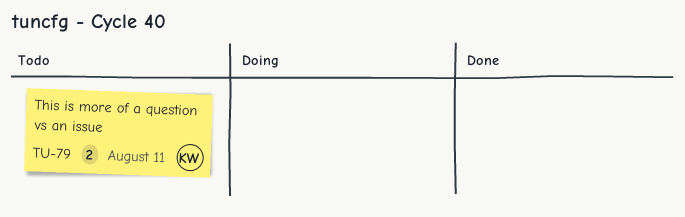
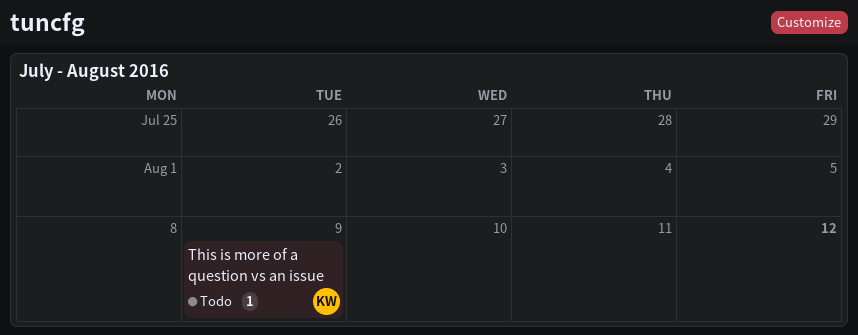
This is more of a question vs an issue, estimate: 2 -> 1
This is more of a question vs an issue, due: Aug 11 -> Aug 9

